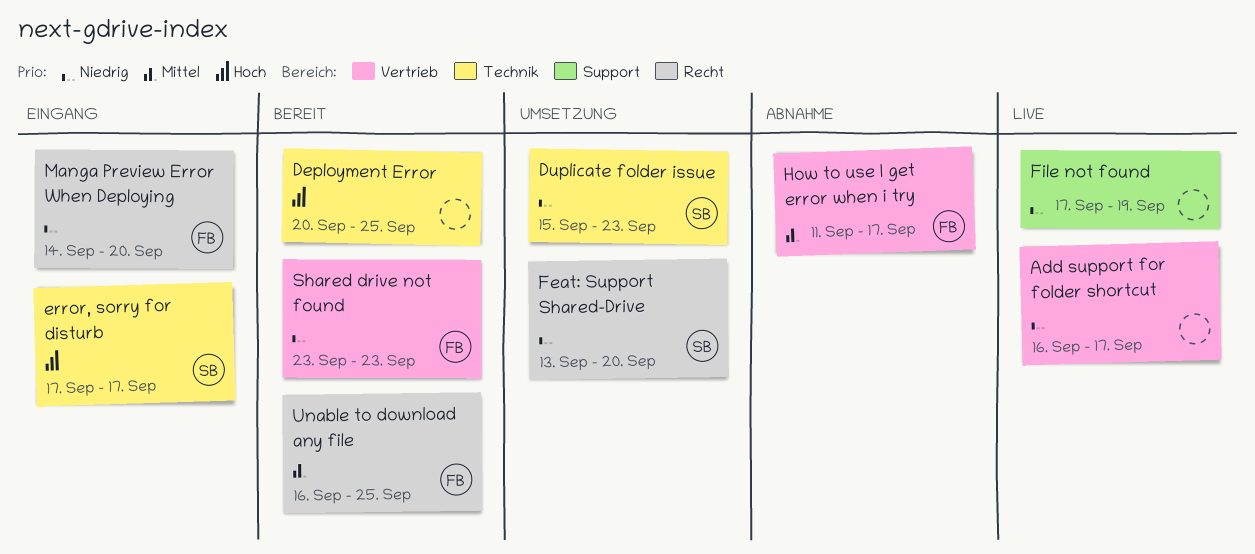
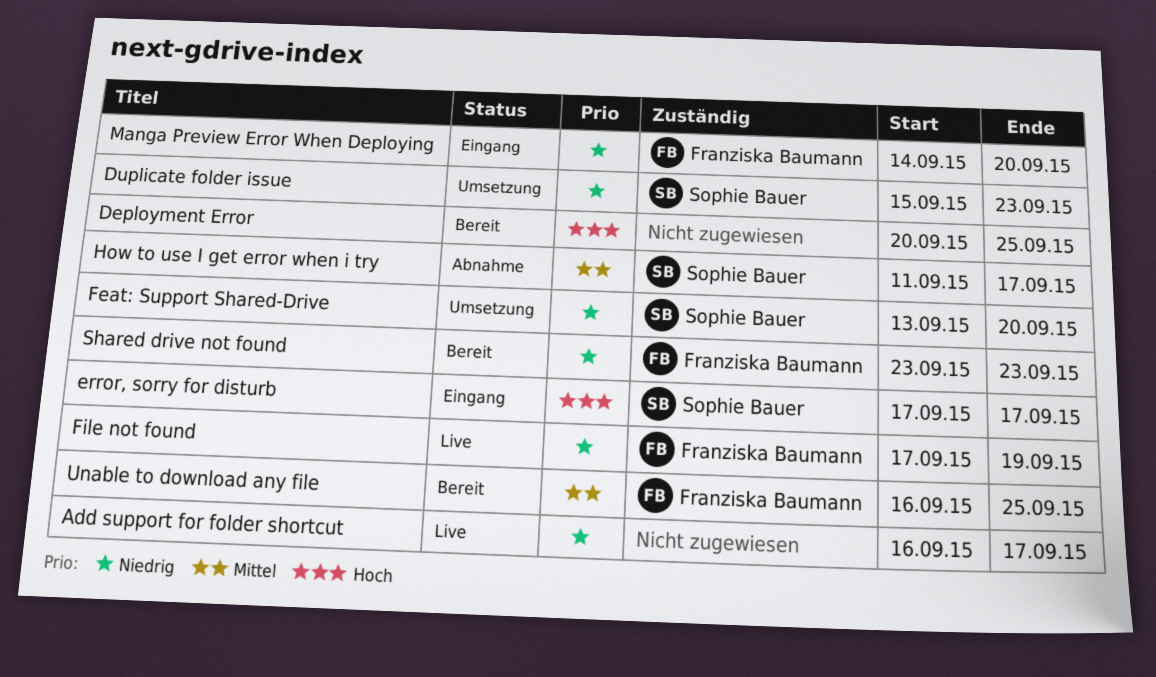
File not found, owner: none -> Franziska Baumann
How to use I get error when i try, owner: Franziska Baumann -> Sophie Bauer

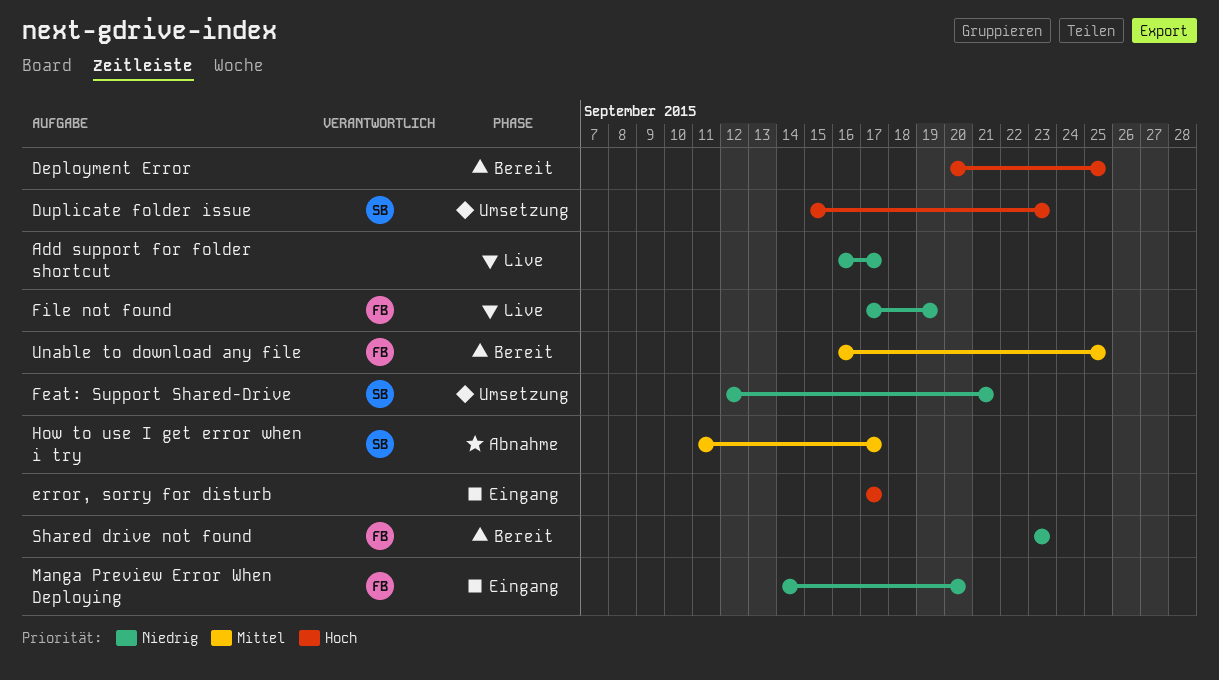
Duplicate folder issue, priority: Niedrig -> Hoch
error, sorry for disturb, owner: Sophie Bauer -> none
Feat: Support Shared-Drive, start: Sep 13 -> Sep 12
Feat: Support Shared-Drive, due: Sep 20 -> Sep 21

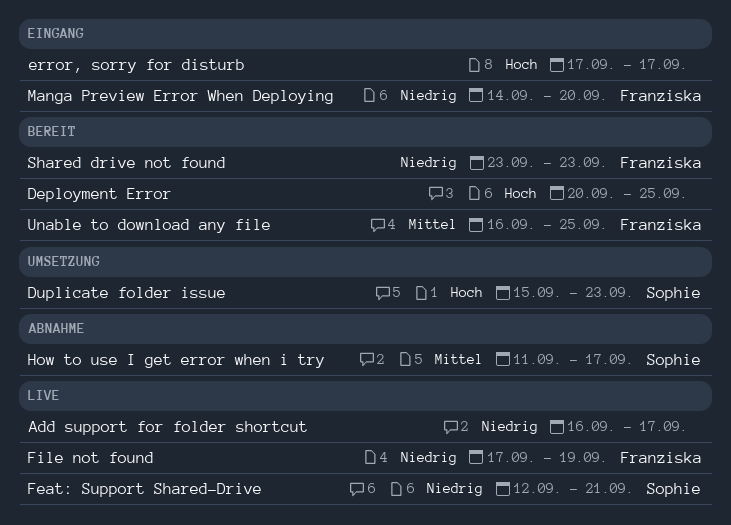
Feat: Support Shared-Drive, status: Umsetzung -> Live

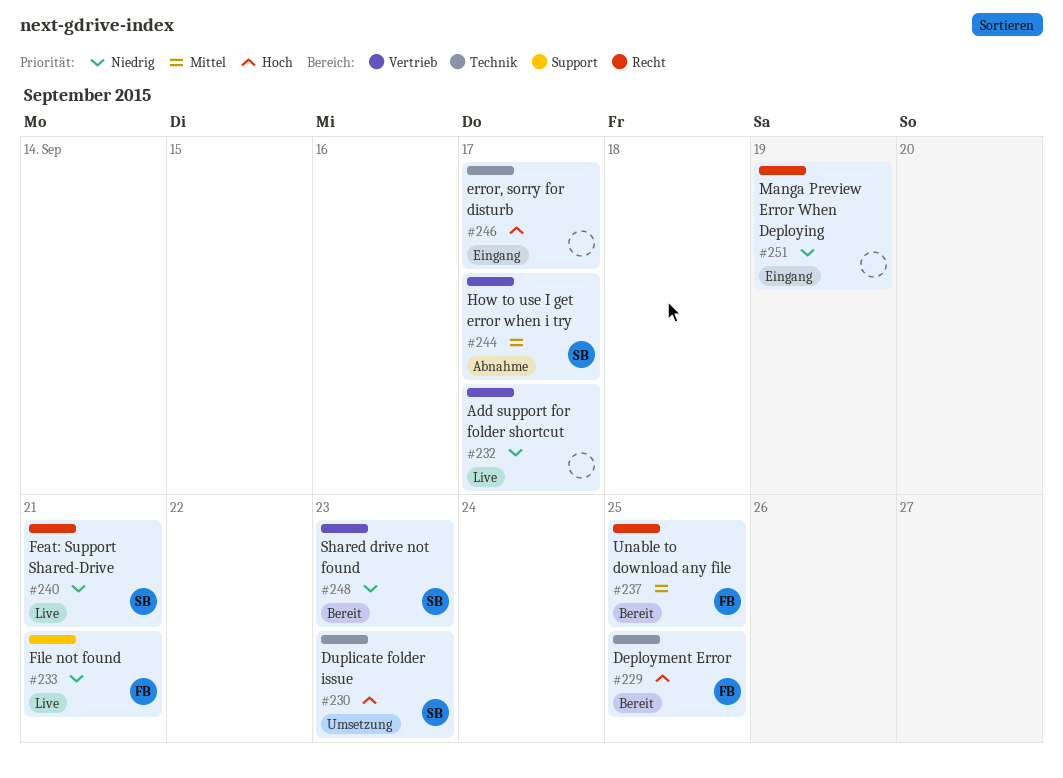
Deployment Error, owner: none -> Franziska
File not found, due: Sep 19 -> Sep 21
Manga Preview Error When Deploying, owner: Franziska -> none
Manga Preview Error When Deploying, due: Sep 20 -> Sep 19
Shared drive not found, owner: Franziska -> Sophie

